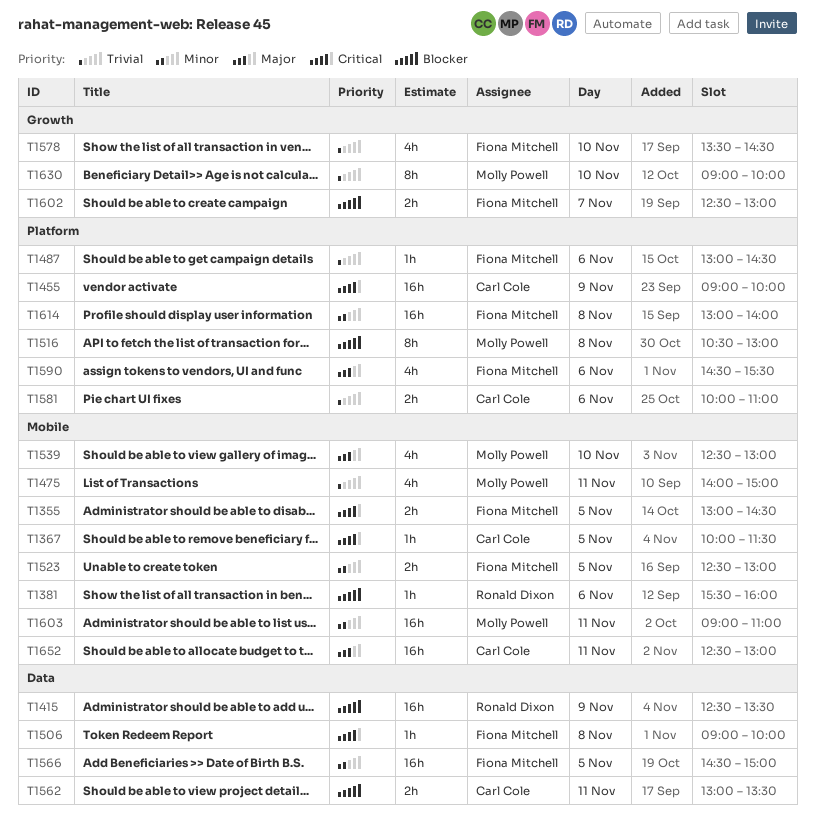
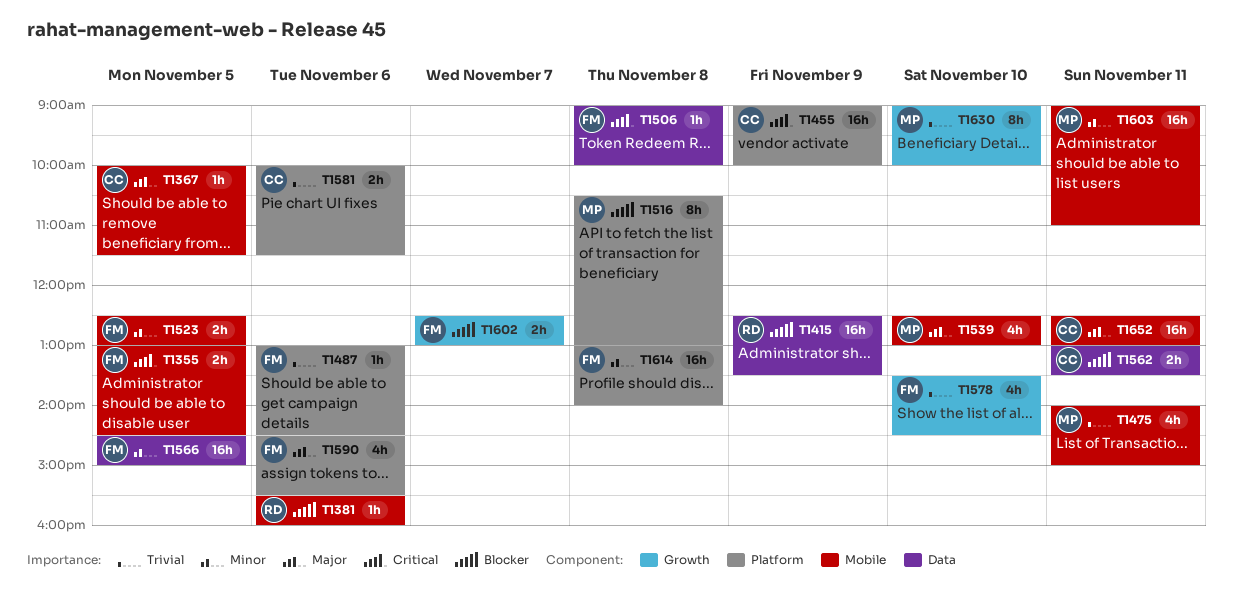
T1367, priority: Critical -> Major
T1581, ends: 11:00 -> 11:30

